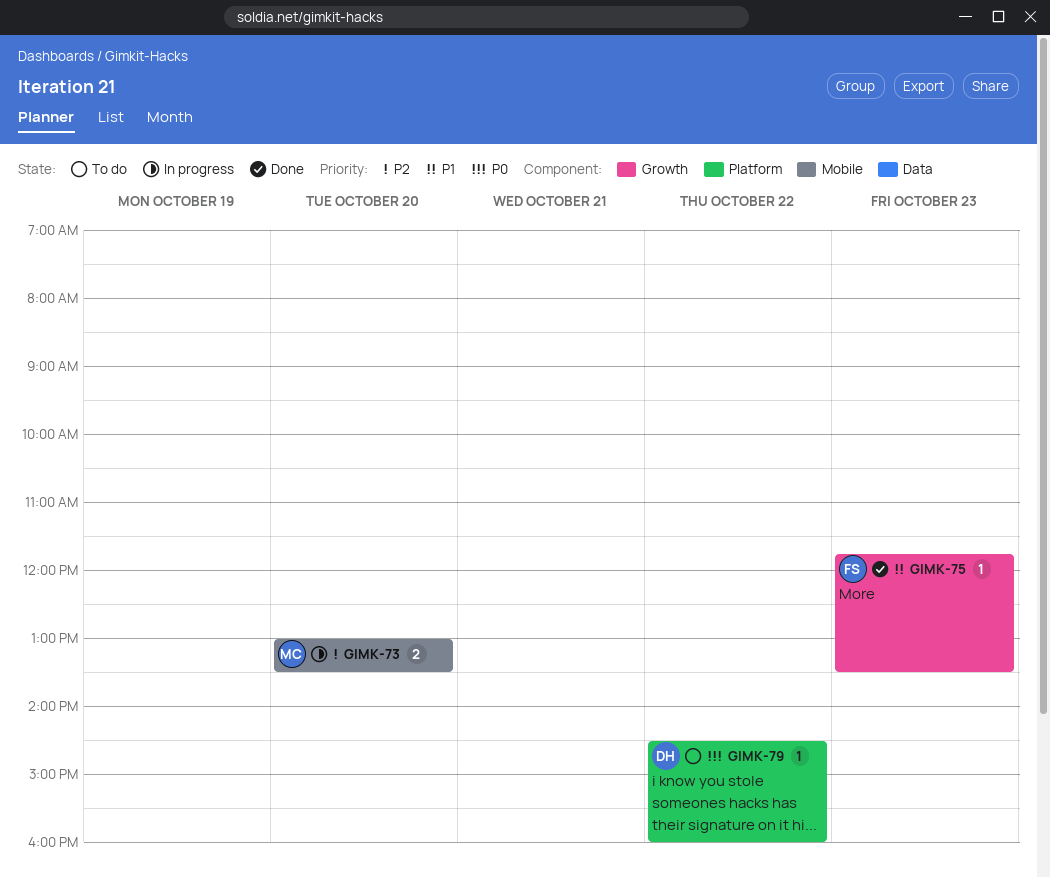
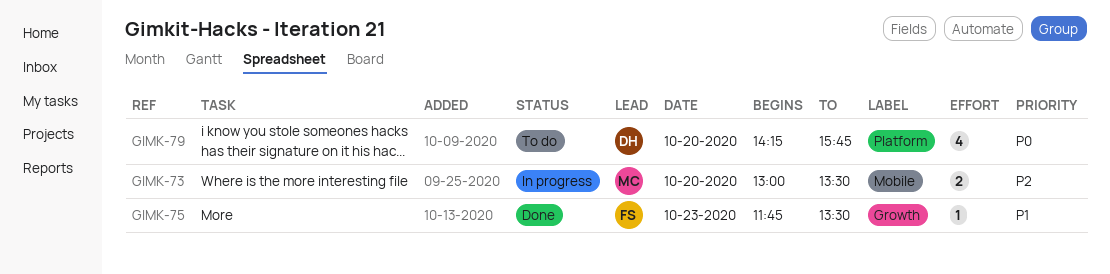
GIMK-79, estimate: 1 -> 4
GIMK-79, day: Oct 22 -> Oct 20
GIMK-79, begins: 14:30 -> 14:15
GIMK-79, ends: 16:00 -> 15:45

